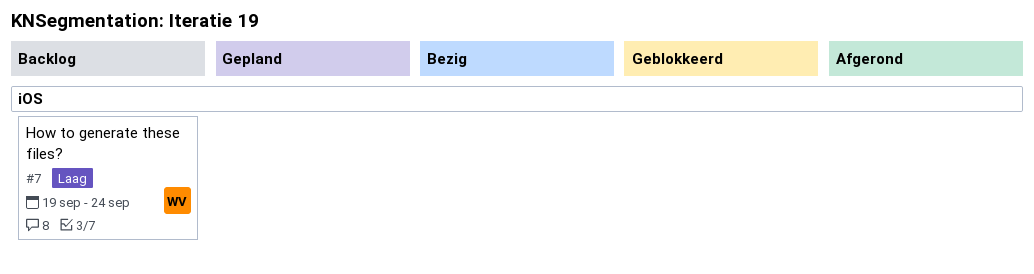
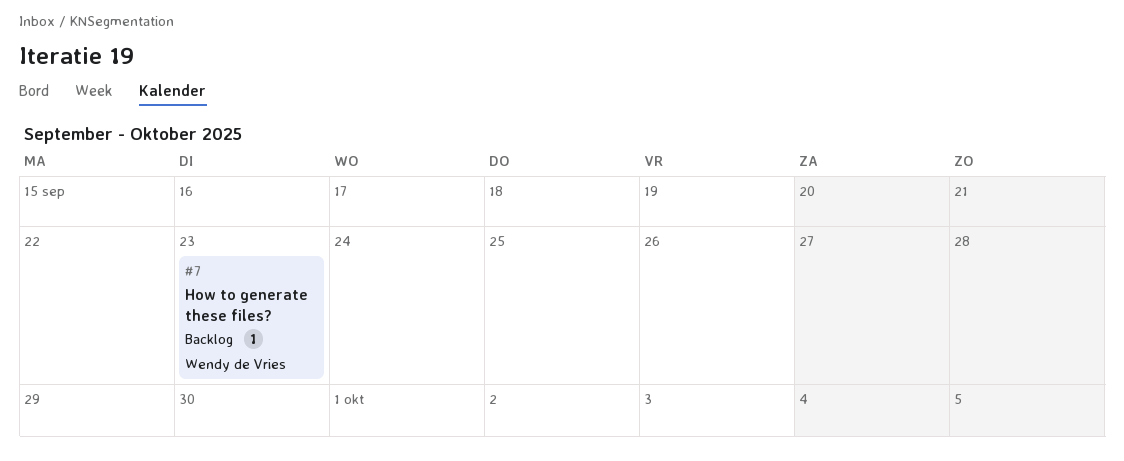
#7, due: Sep 24 -> Sep 23

